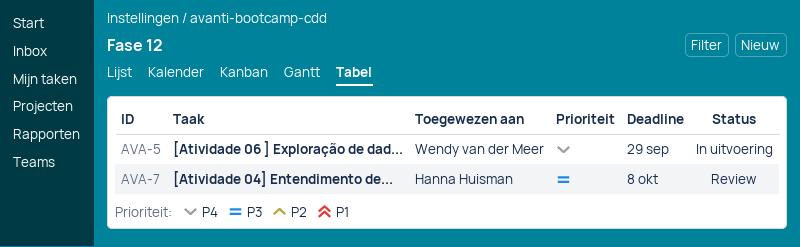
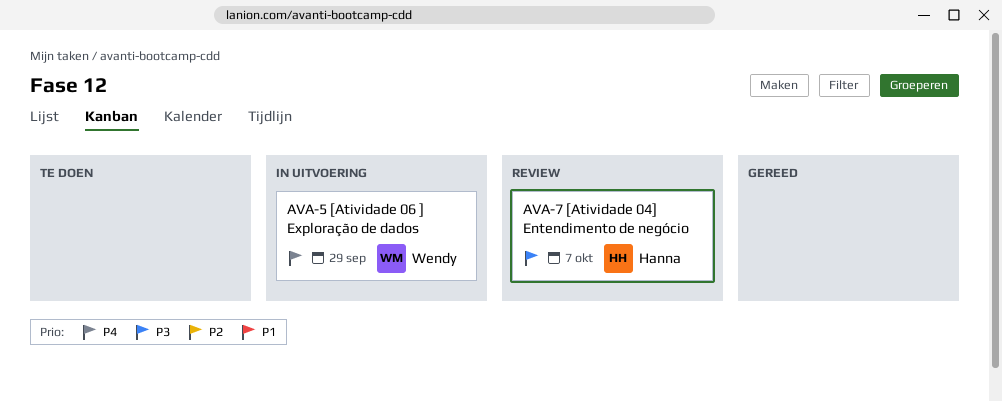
AVA-7, due: Oct 8 -> Oct 7

